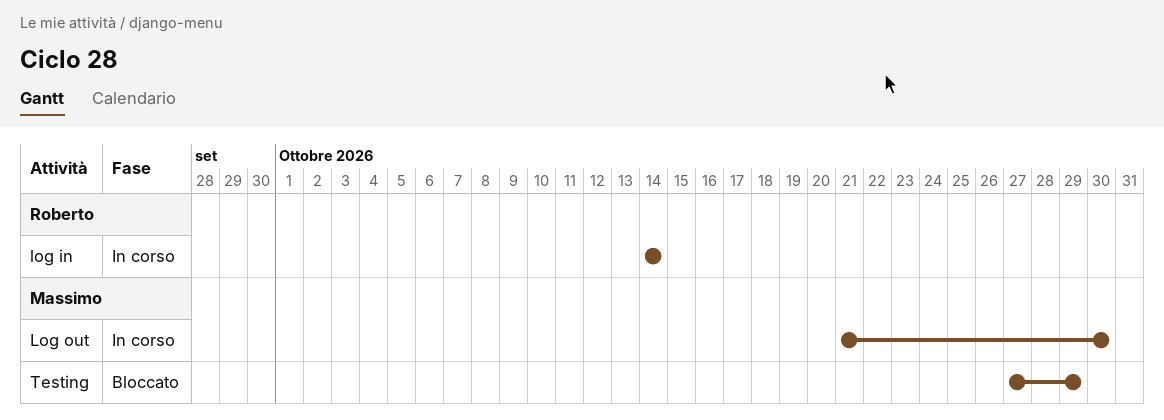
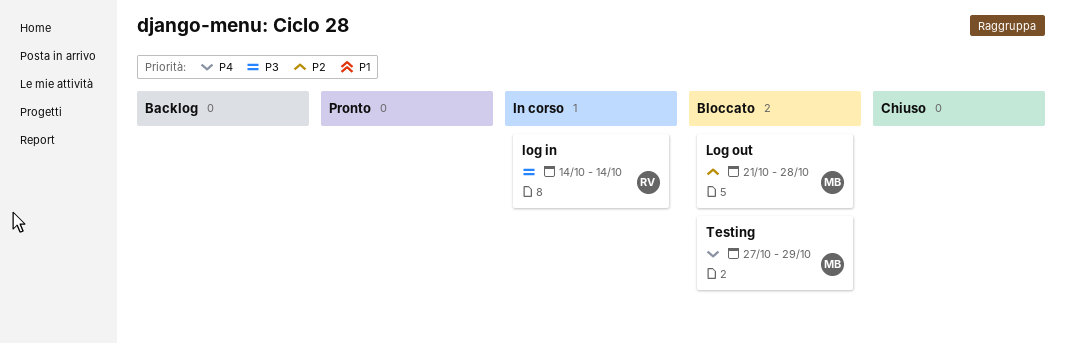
Log out, status: In corso -> Bloccato
Log out, due: Oct 30 -> Oct 28

